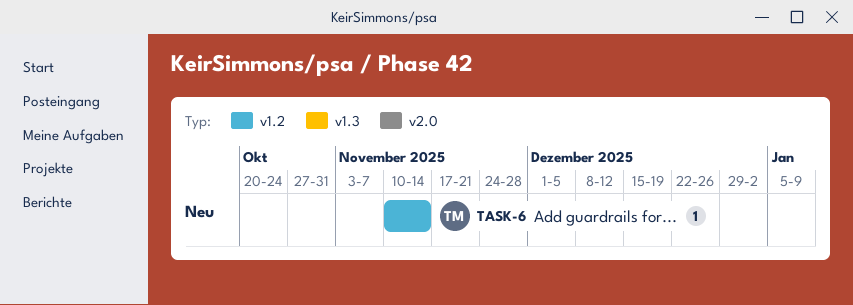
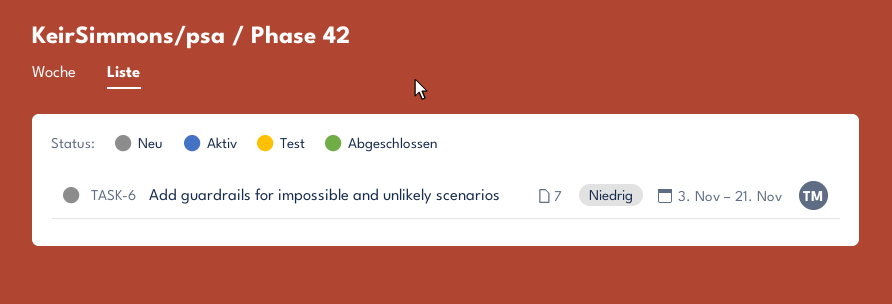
TASK-6, start: Nov 10 -> Nov 3
TASK-6, due: Nov 14 -> Nov 21

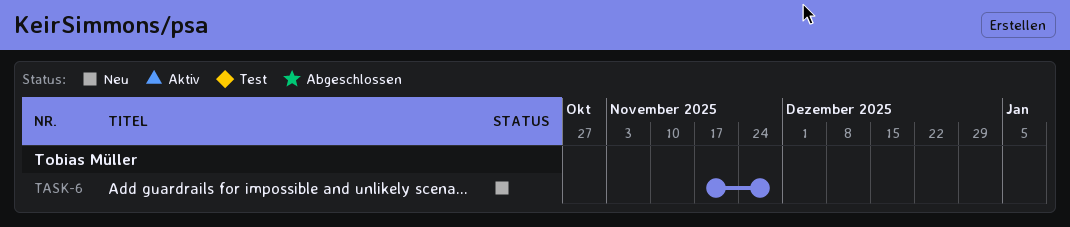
TASK-6, start: Nov 3 -> Nov 17
TASK-6, due: Nov 21 -> Nov 28

